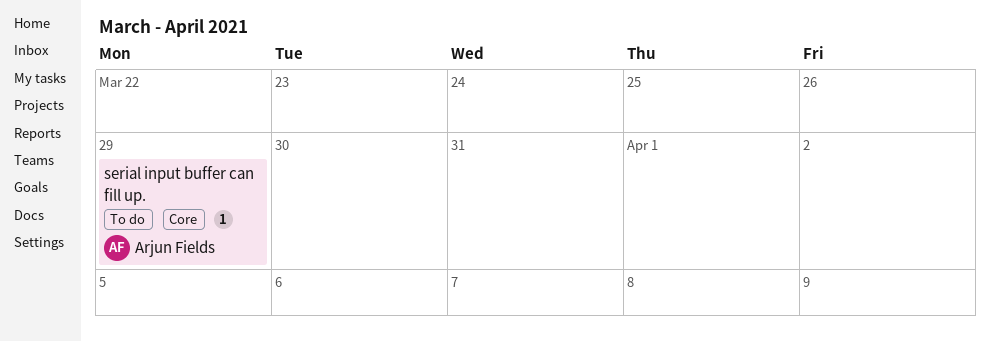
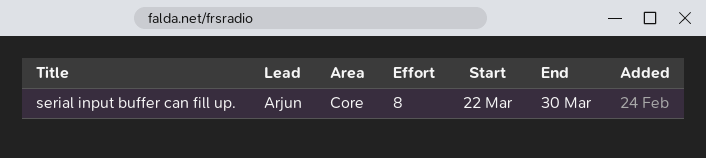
serial input buffer can fill up., estimate: 1 -> 8
serial input buffer can fill up., due: Mar 29 -> Mar 30

